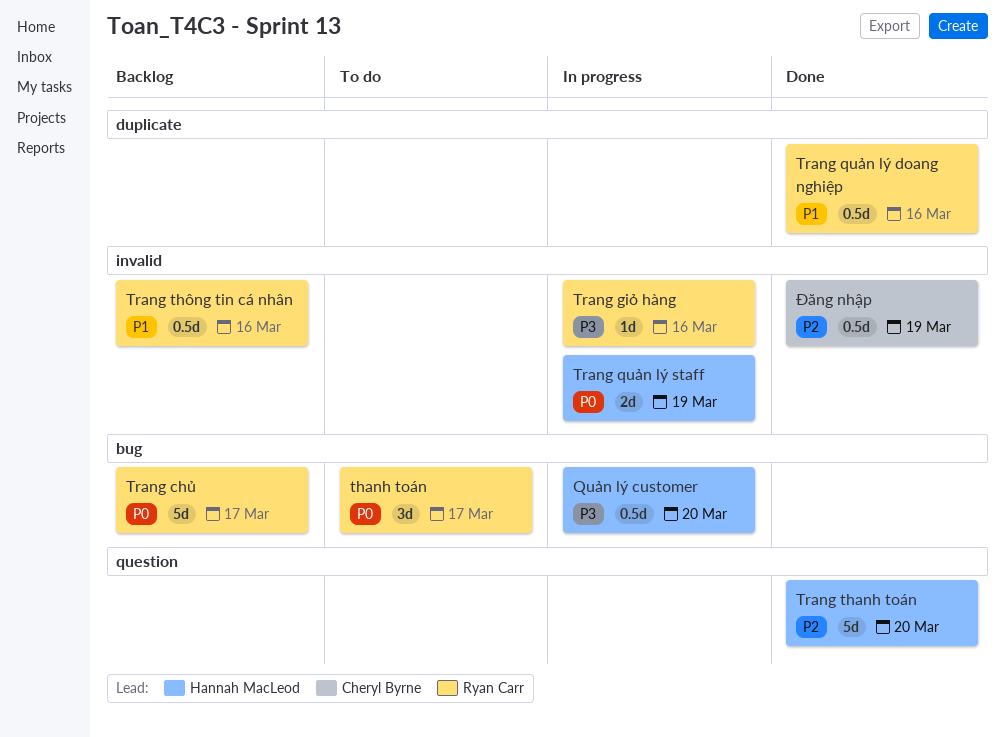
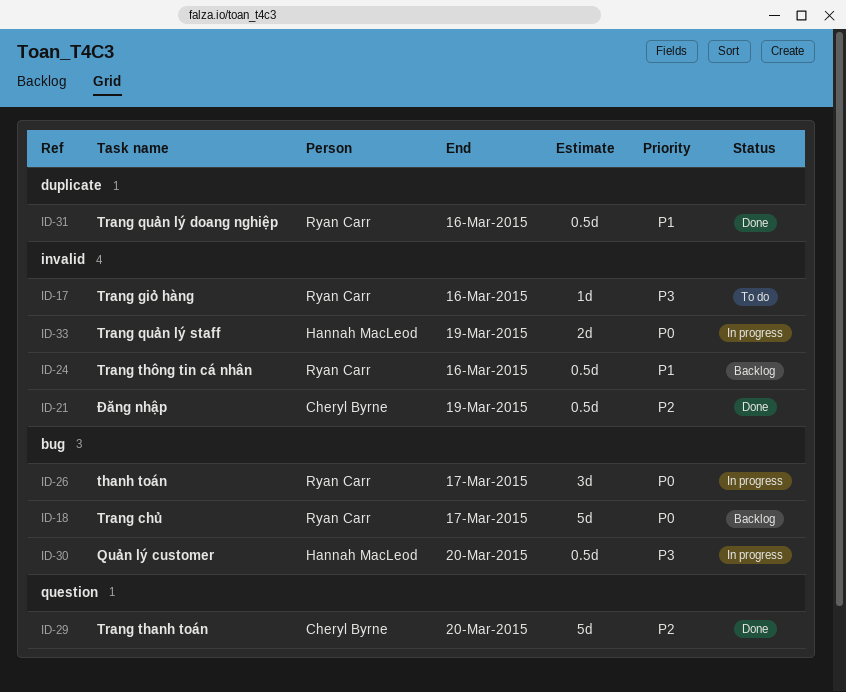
thanh toán, status: To do -> In progress
Trang giỏ hàng, status: In progress -> To do
Trang thanh toán, owner: Hannah MacLeod -> Cheryl Byrne

